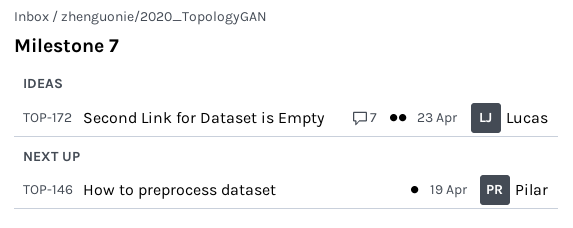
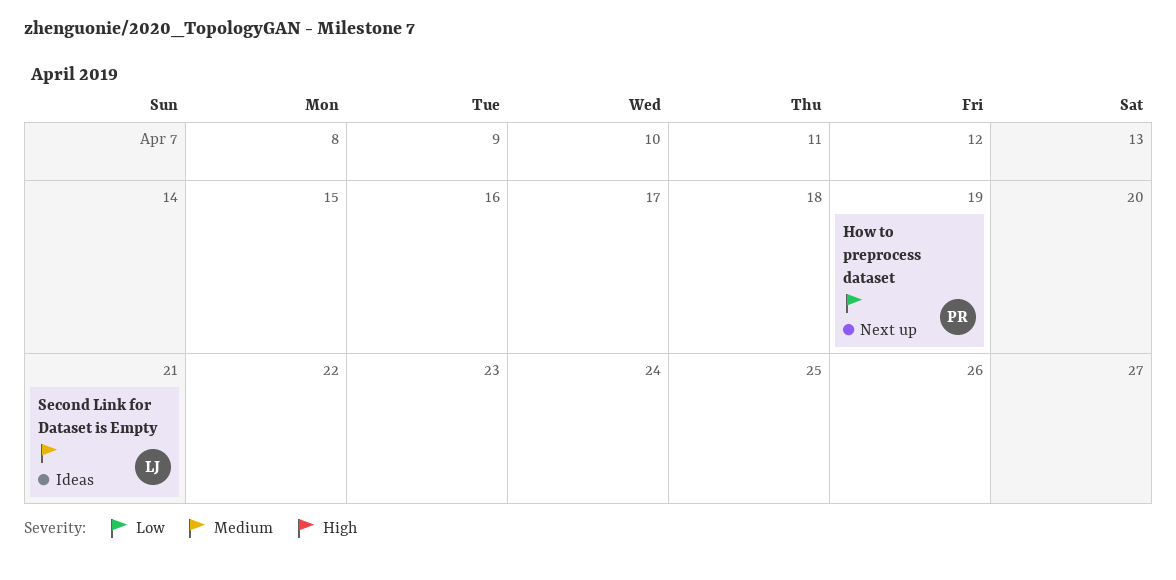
Second Link for Dataset is Empty, due: Apr 23 -> Apr 21

